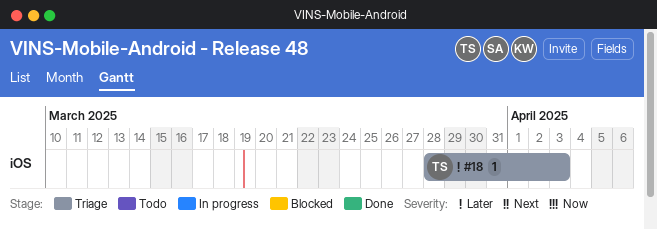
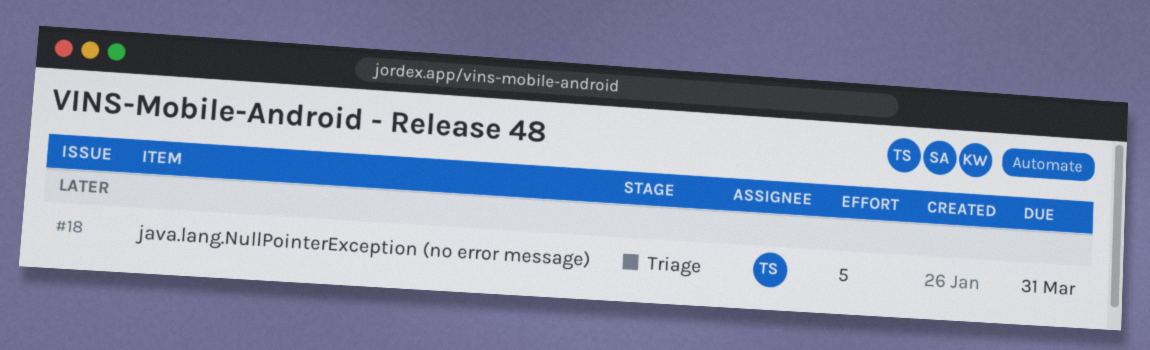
#18, estimate: 1 -> 5
#18, due: Apr 3 -> Mar 31

